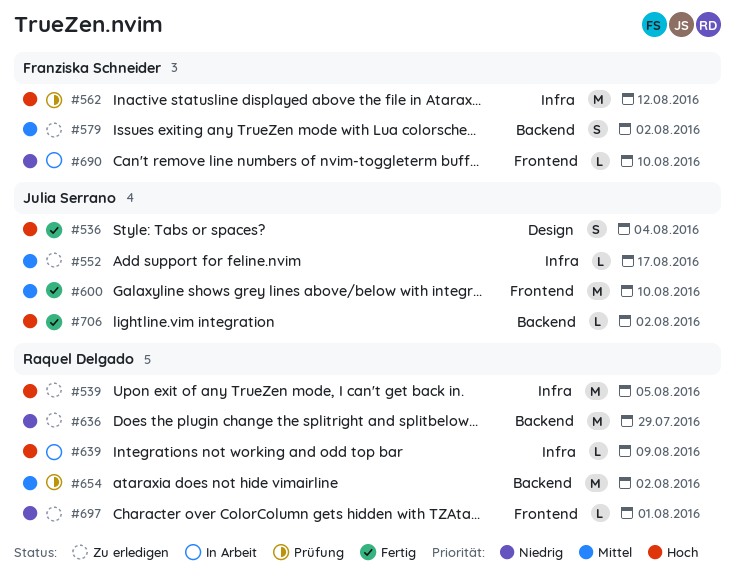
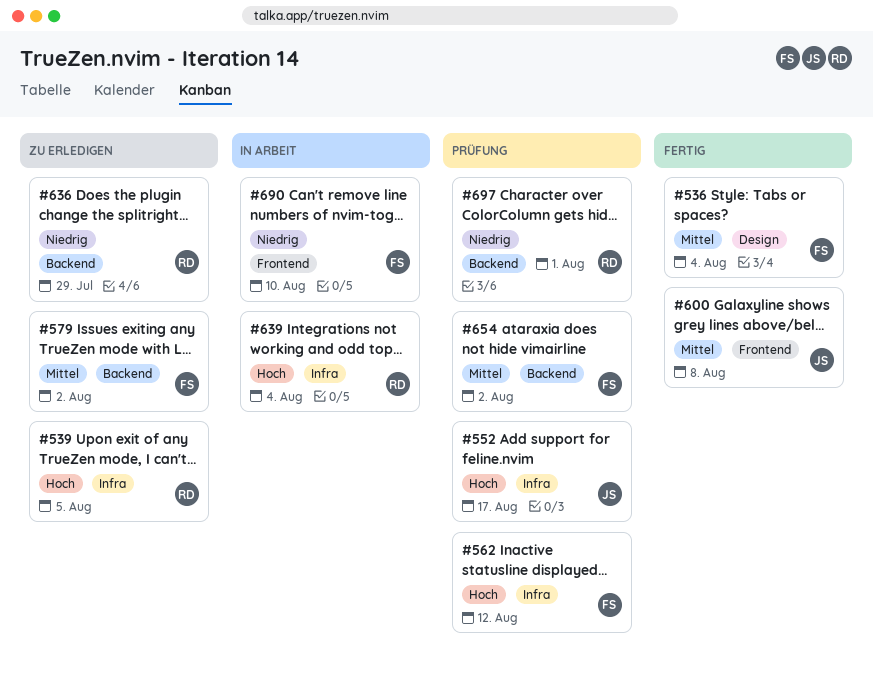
#536, owner: Julia Serrano -> Franziska Schneider
#536, priority: Hoch -> Mittel
#552, status: Zu erledigen -> Prüfung
#552, priority: Mittel -> Hoch
#600, due: Aug 10 -> Aug 8
#639, due: Aug 9 -> Aug 4
#654, owner: Raquel Delgado -> Franziska Schneider
#697, status: Zu erledigen -> Prüfung
#697, label: Frontend -> Backend
#706: present -> none

